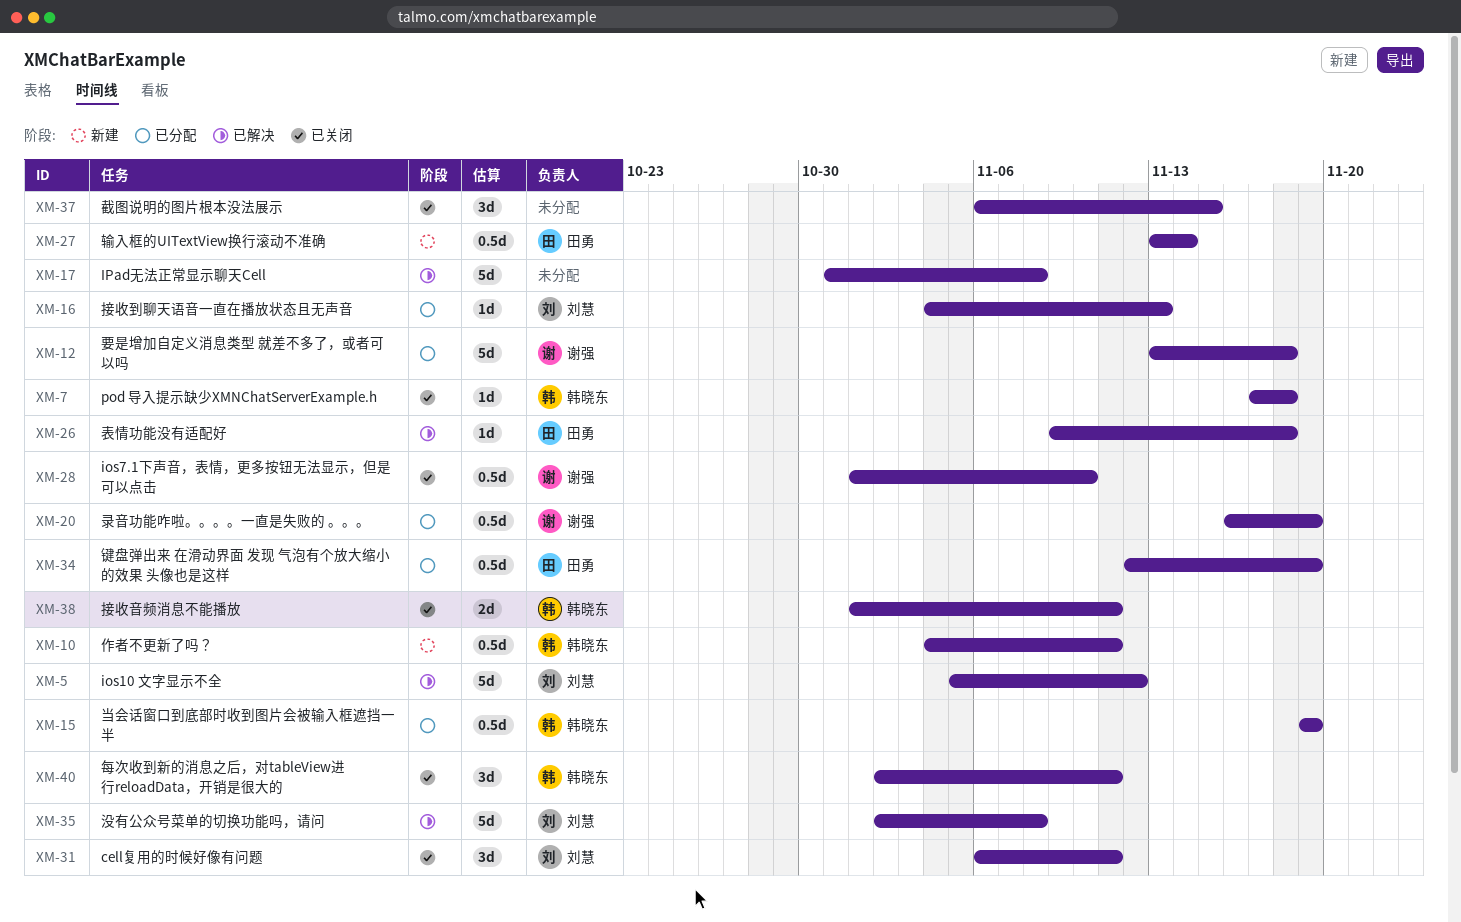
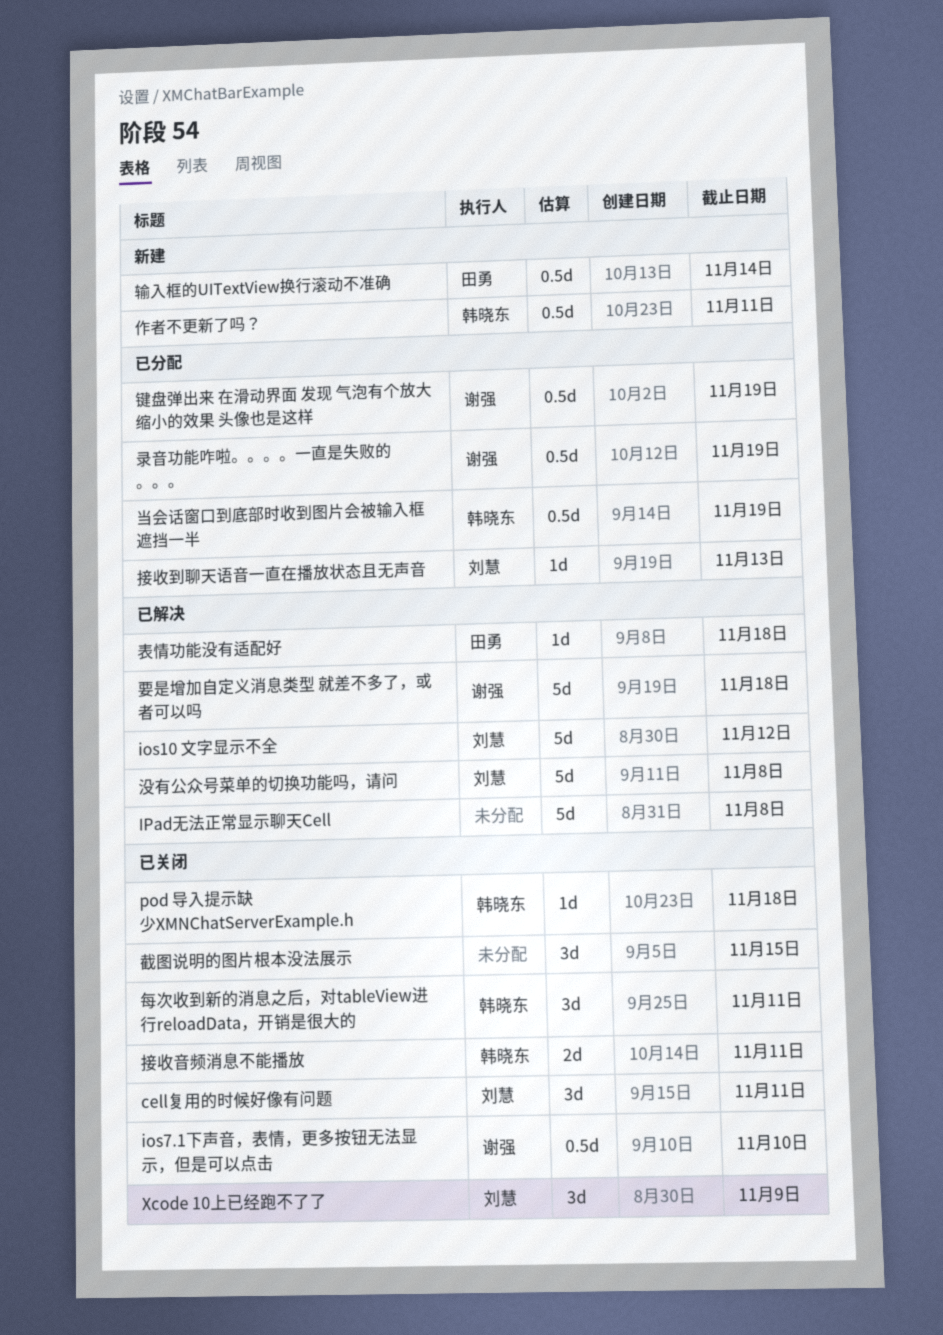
Xcode 10上已经跑不了了: none -> present
要是增加自定义消息类型 就差不多了，或者可以吗, status: 已分配 -> 已解决
键盘弹出来 在滑动界面 发现 气泡有个放大缩小的效果 头像也是这样, owner: 田勇 -> 谢强

